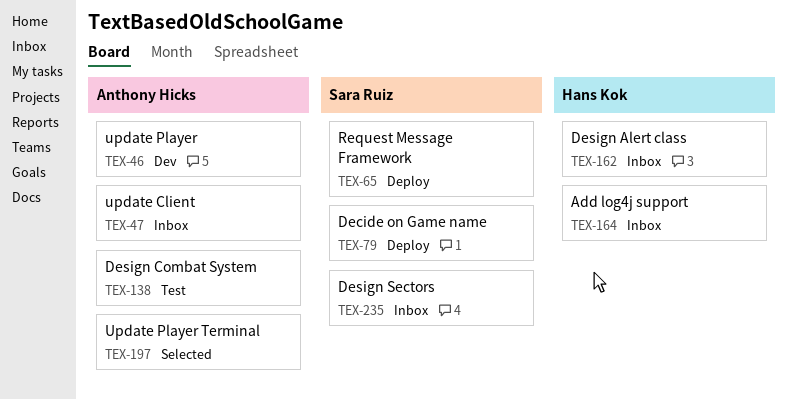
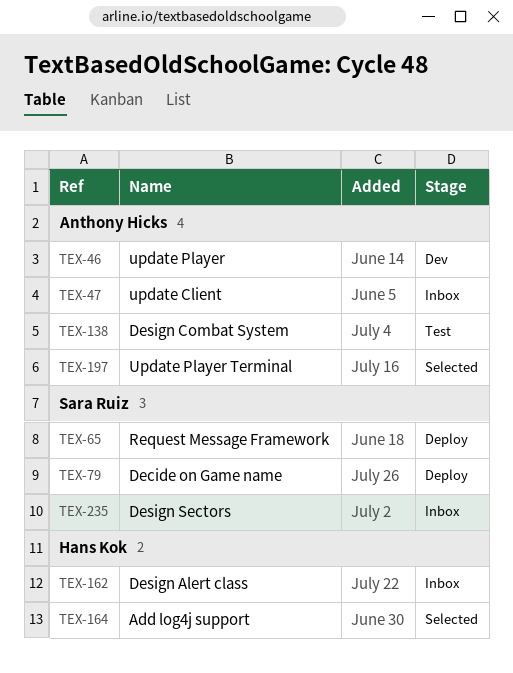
TEX-164, status: Inbox -> Selected

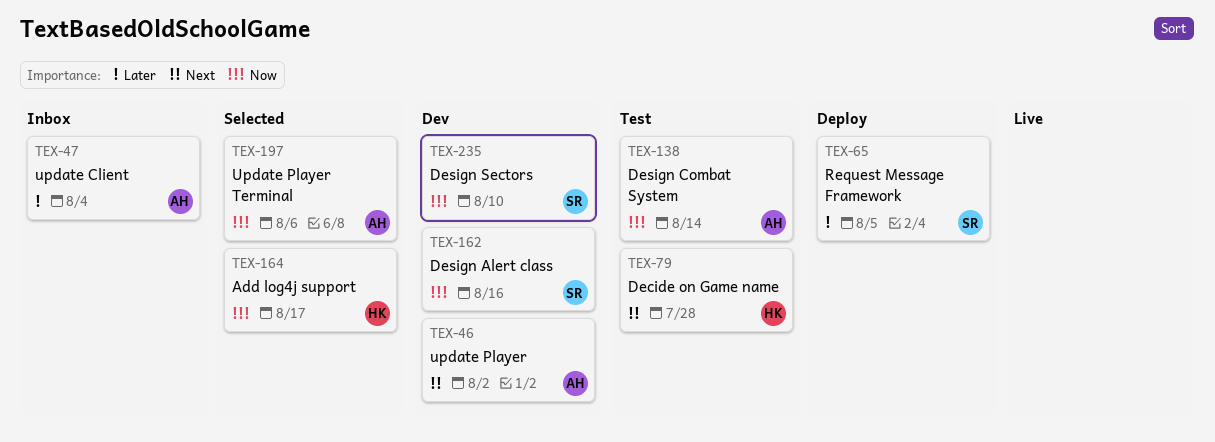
TEX-79, status: Deploy -> Test
TEX-79, owner: Sara Ruiz -> Hans Kok
TEX-162, status: Inbox -> Dev
TEX-162, owner: Hans Kok -> Sara Ruiz
TEX-235, status: Inbox -> Dev

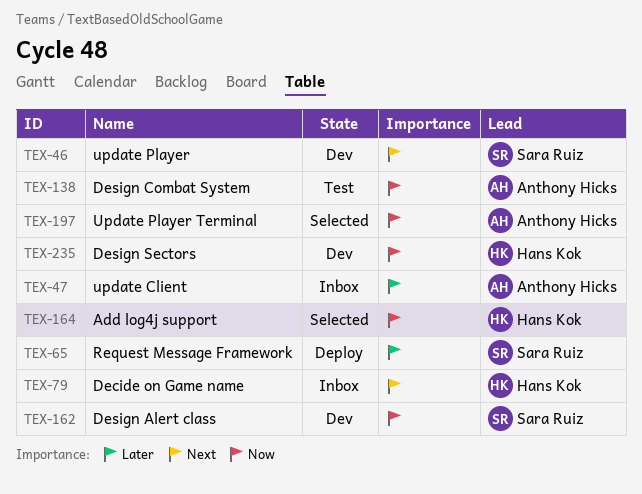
TEX-46, owner: Anthony Hicks -> Sara Ruiz
TEX-79, status: Test -> Inbox
TEX-235, owner: Sara Ruiz -> Hans Kok

